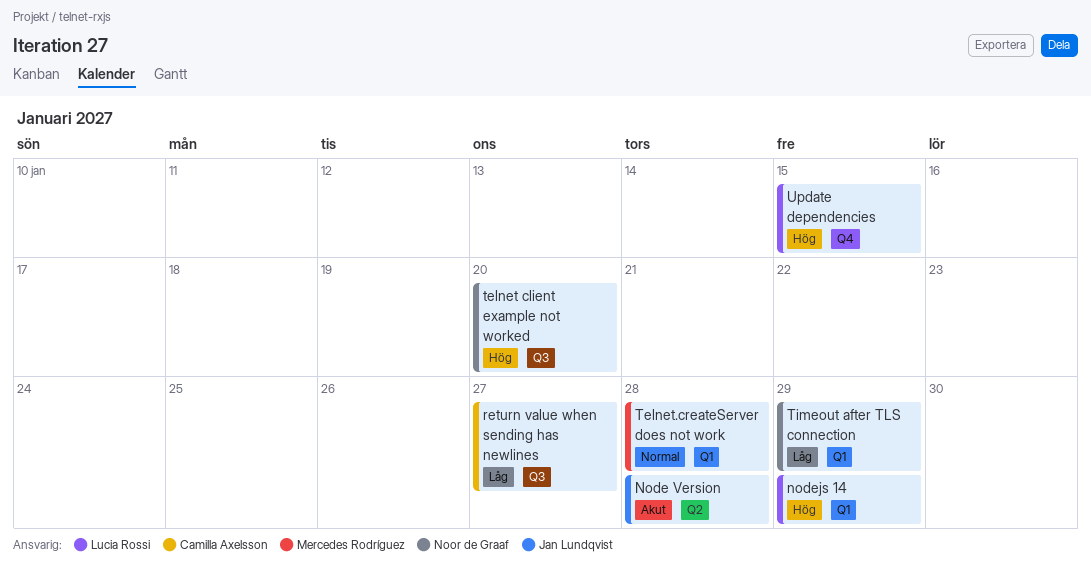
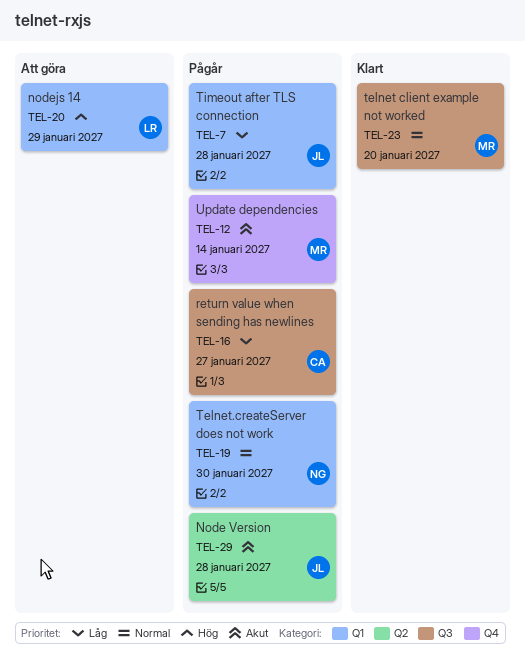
telnet client example not worked, owner: Noor de Graaf -> Mercedes Rodríguez
telnet client example not worked, priority: Hög -> Normal
Telnet.createServer does not work, owner: Mercedes Rodríguez -> Noor de Graaf
Telnet.createServer does not work, due: Jan 28 -> Jan 30
Timeout after TLS connection, owner: Noor de Graaf -> Jan Lundqvist
Timeout after TLS connection, due: Jan 29 -> Jan 28
Update dependencies, owner: Lucia Rossi -> Mercedes Rodríguez
Update dependencies, priority: Hög -> Akut
Update dependencies, due: Jan 15 -> Jan 14

